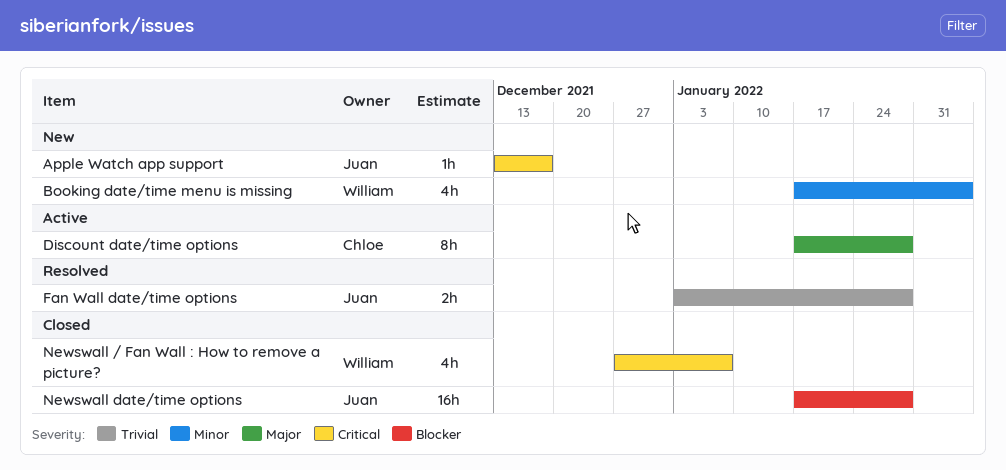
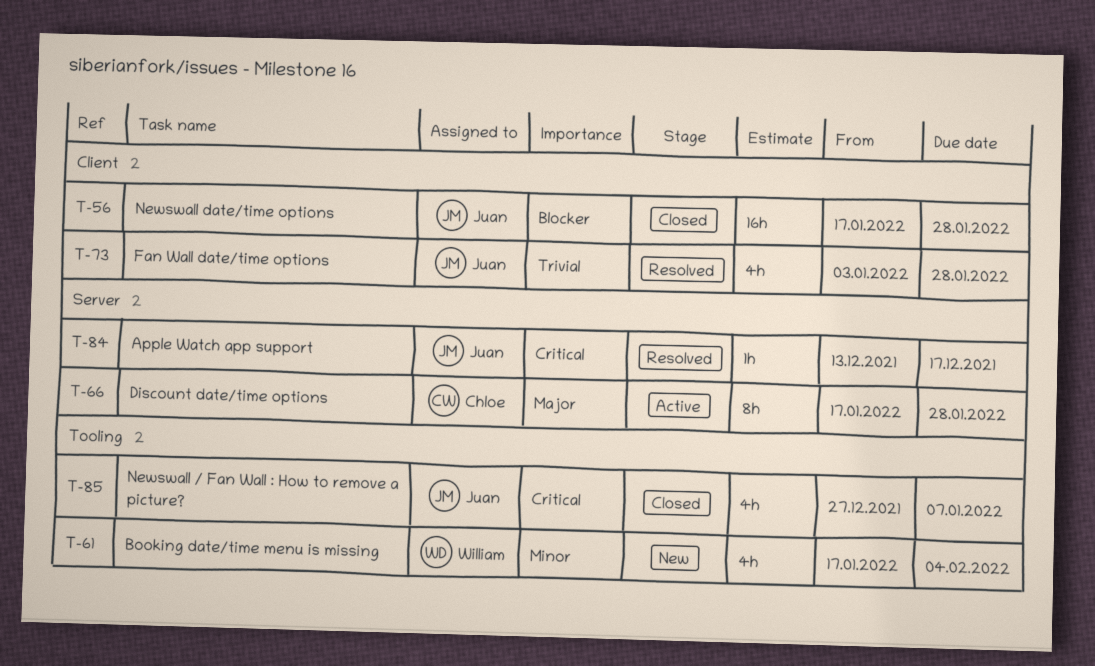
Apple Watch app support, status: New -> Resolved
Fan Wall date/time options, estimate: 2h -> 4h
Newswall / Fan Wall : How to remove a picture?, owner: William -> Juan

